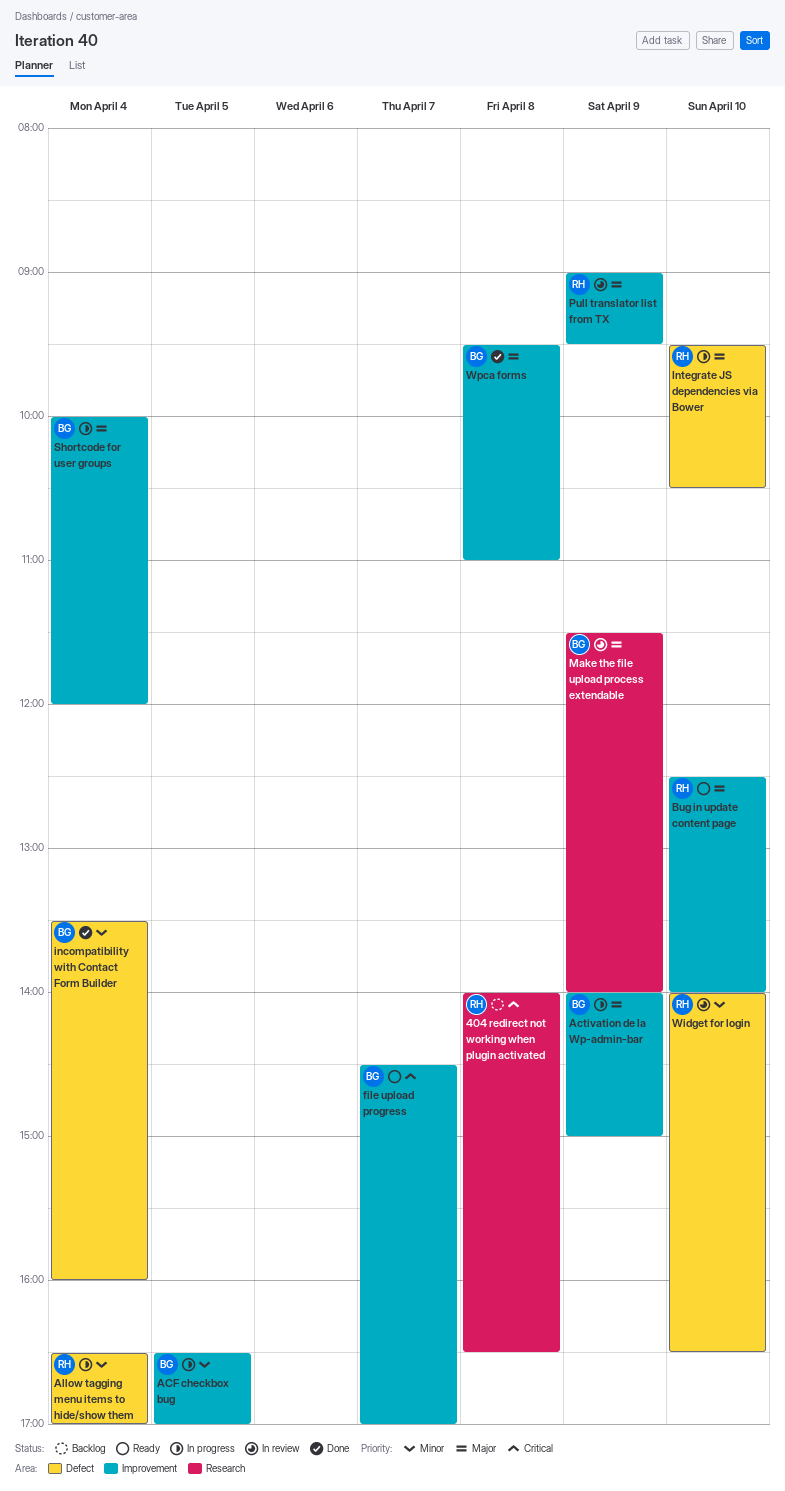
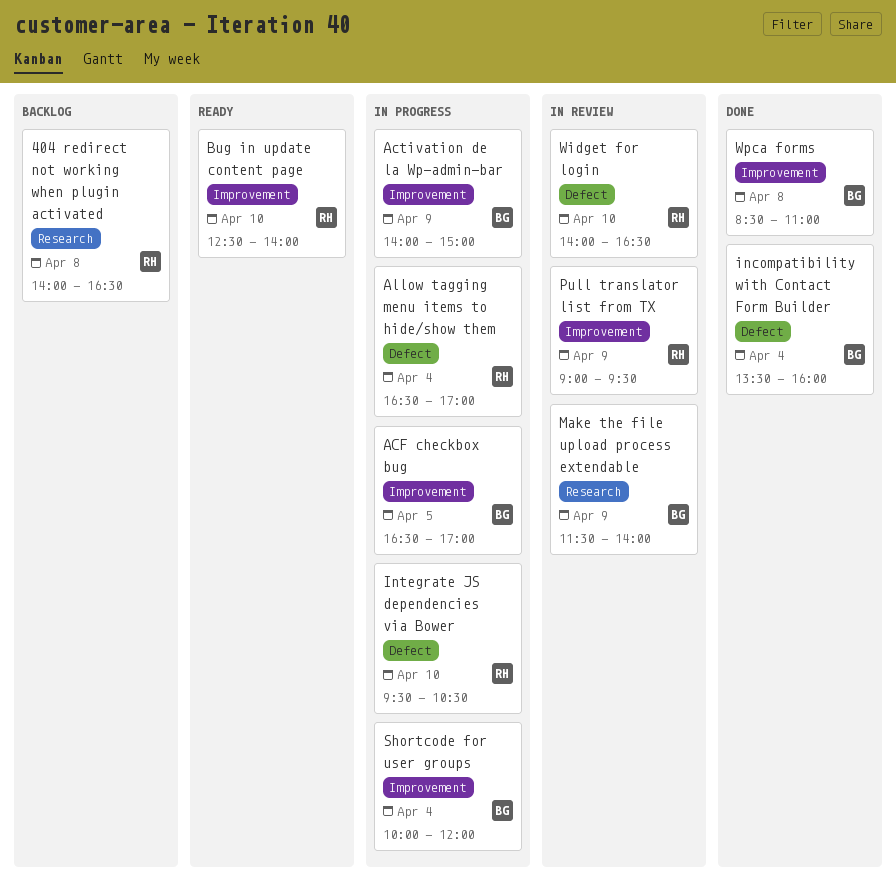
file upload progress: present -> none
Wpca forms, begins: 09:30 -> 08:30

